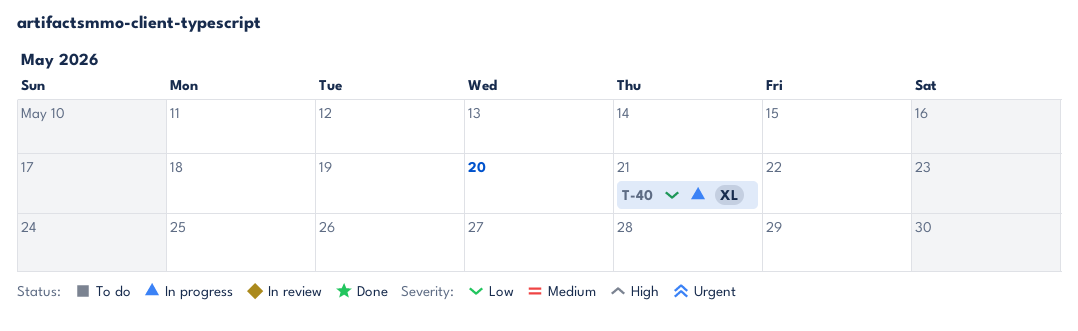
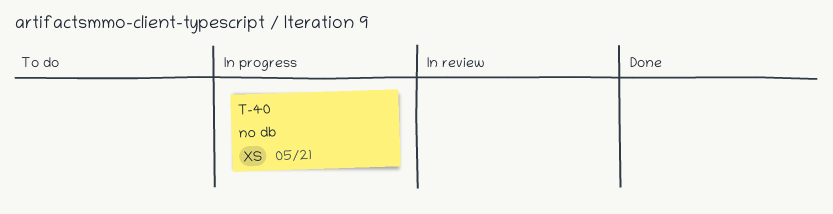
T-40, estimate: XL -> XS

